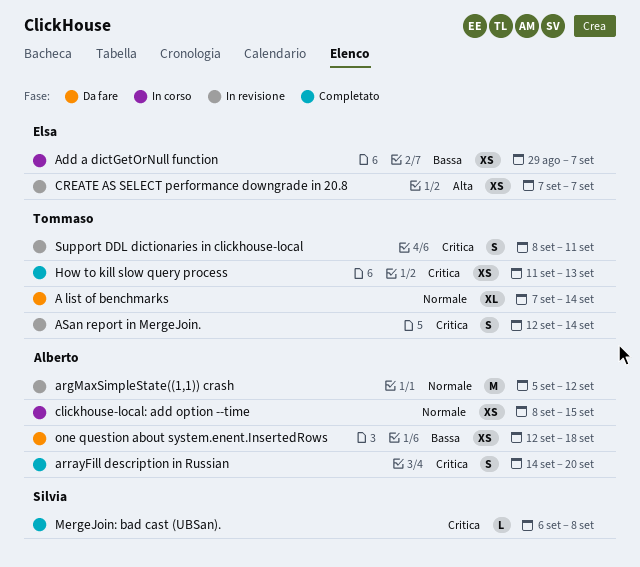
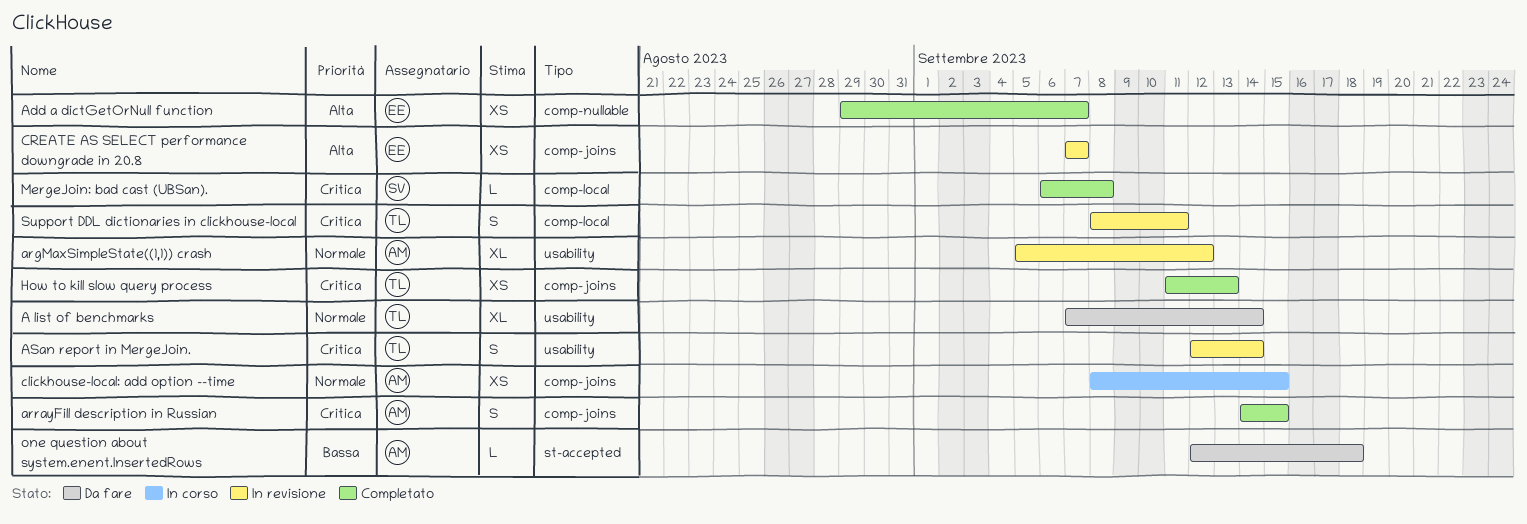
Add a dictGetOrNull function, status: In corso -> Completato
Add a dictGetOrNull function, priority: Bassa -> Alta
argMaxSimpleState((1,1)) crash, estimate: M -> XL
arrayFill description in Russian, due: Sep 20 -> Sep 15
one question about system.enent.InsertedRows, estimate: XS -> L

